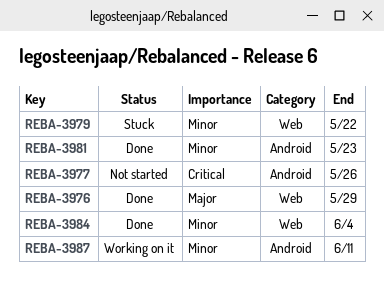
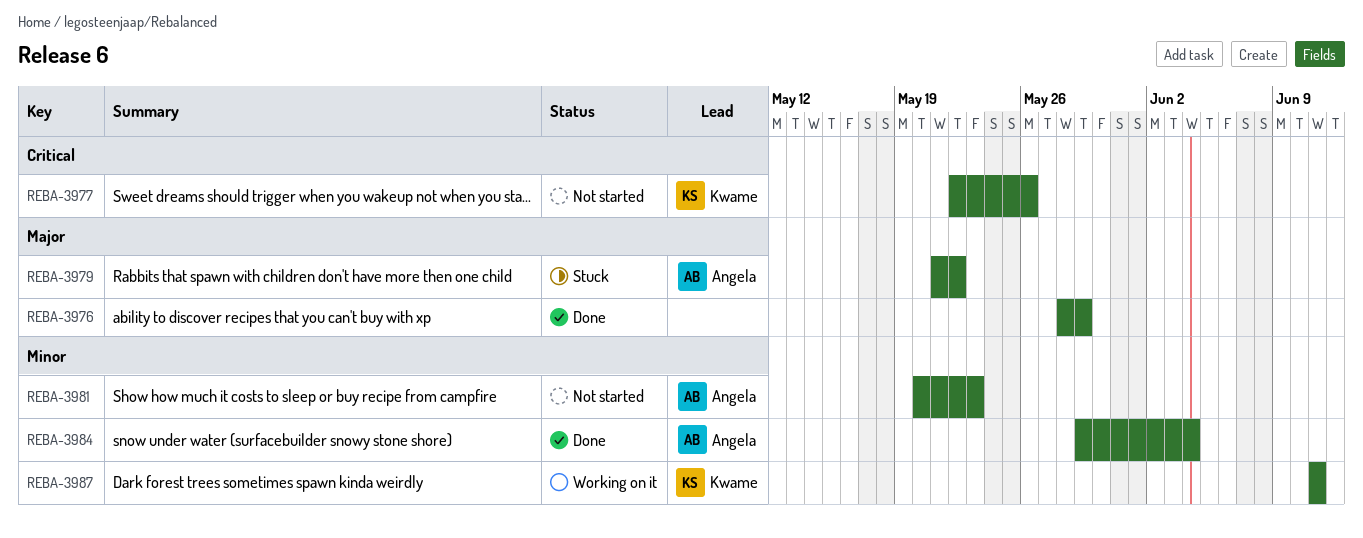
REBA-3979, priority: Minor -> Major
REBA-3981, status: Done -> Not started

